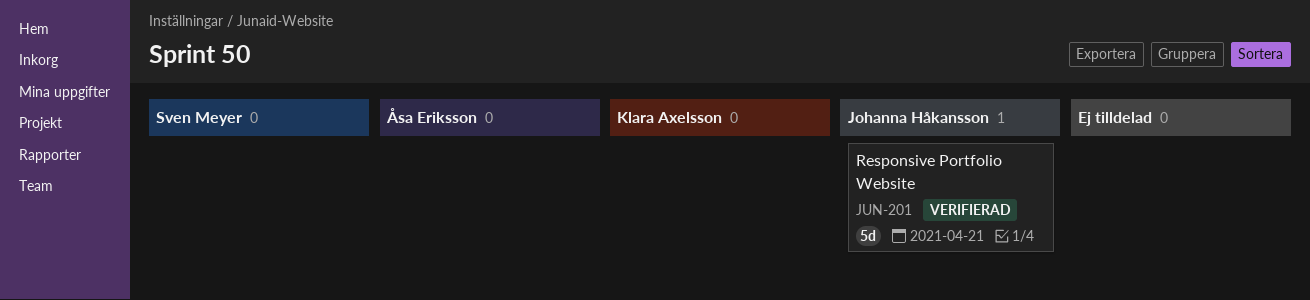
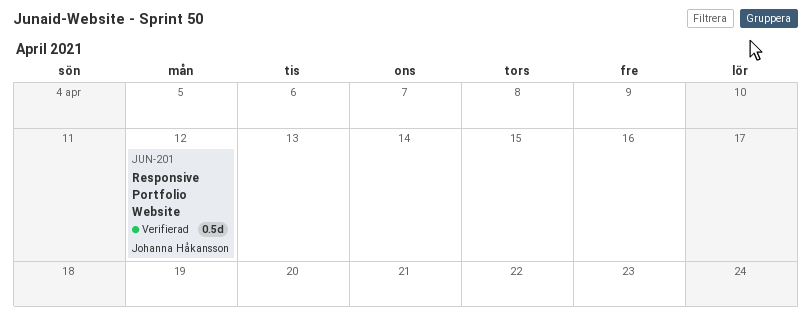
JUN-201, estimate: 5d -> 0.5d
JUN-201, due: Apr 21 -> Apr 12

